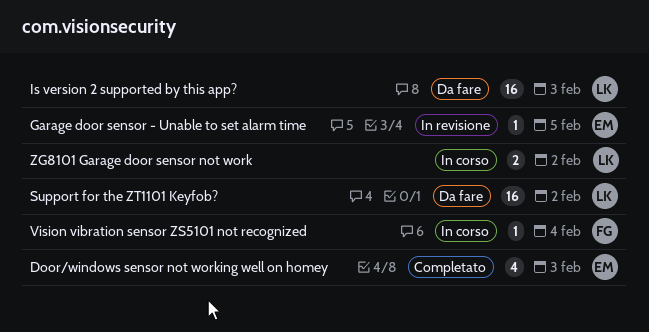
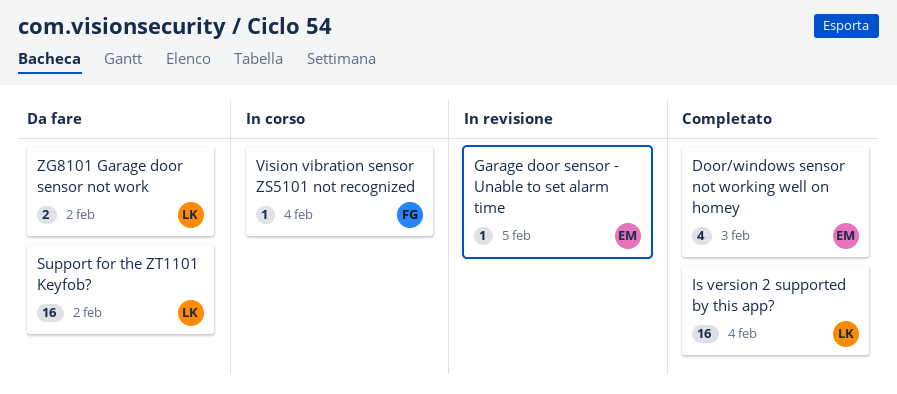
Is version 2 supported by this app?, status: Da fare -> Completato
Is version 2 supported by this app?, due: Feb 3 -> Feb 4
ZG8101 Garage door sensor not work, status: In corso -> Da fare

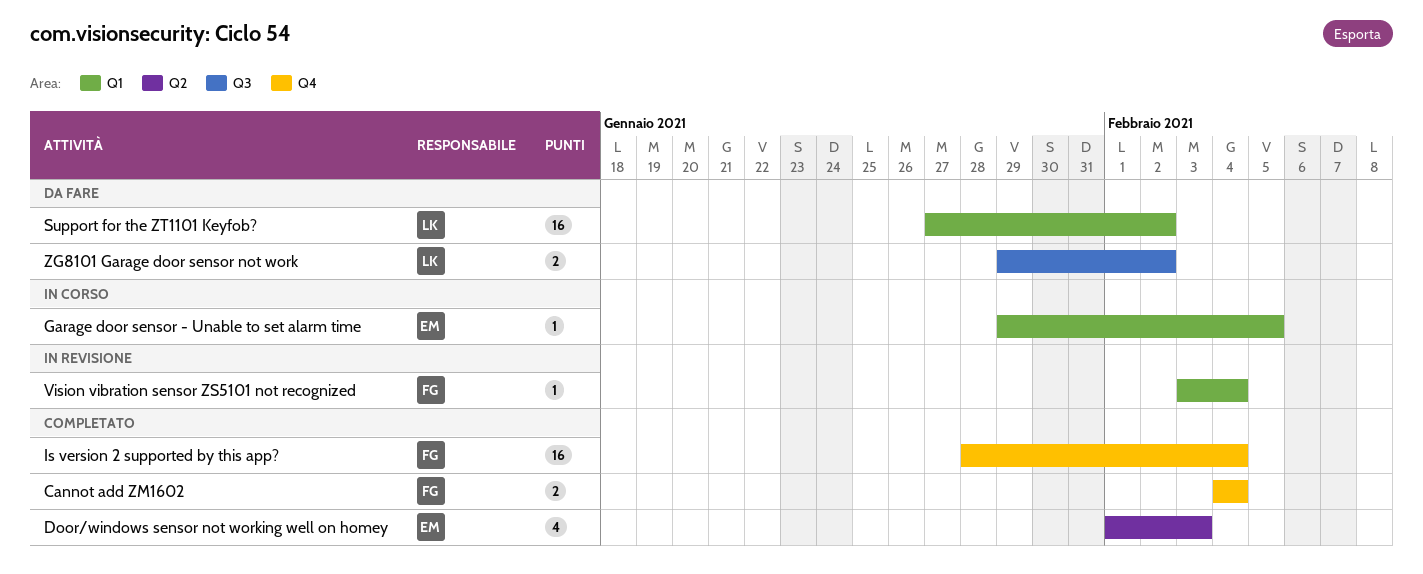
Cannot add ZM1602: none -> present
Garage door sensor - Unable to set alarm time, status: In revisione -> In corso
Is version 2 supported by this app?, owner: LK -> FG
Vision vibration sensor ZS5101 not recognized, status: In corso -> In revisione

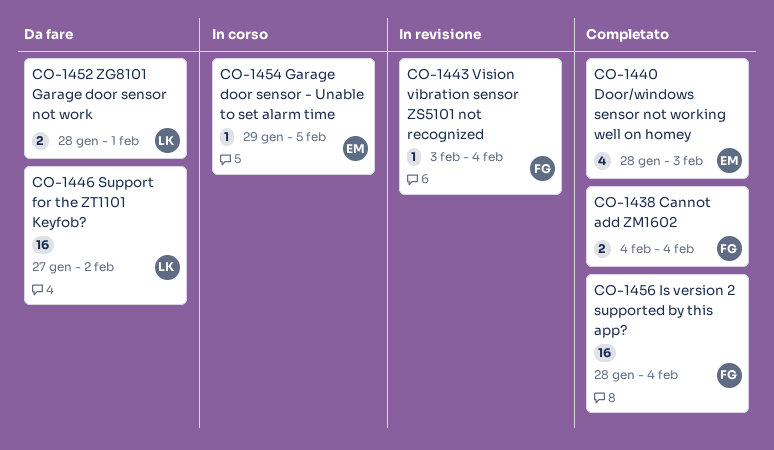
Door/windows sensor not working well on homey, start: Feb 1 -> Jan 28
ZG8101 Garage door sensor not work, start: Jan 29 -> Jan 28
ZG8101 Garage door sensor not work, due: Feb 2 -> Feb 1

